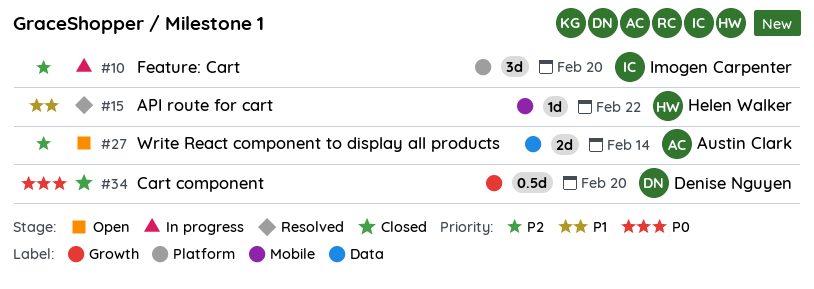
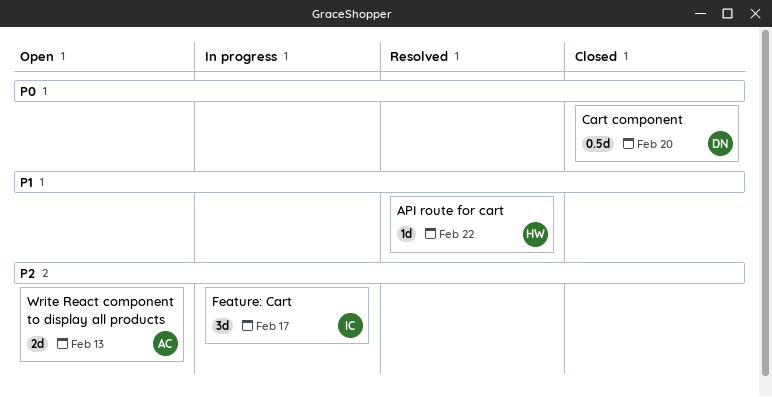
Feature: Cart, due: Feb 20 -> Feb 17
Write React component to display all products, due: Feb 14 -> Feb 13

